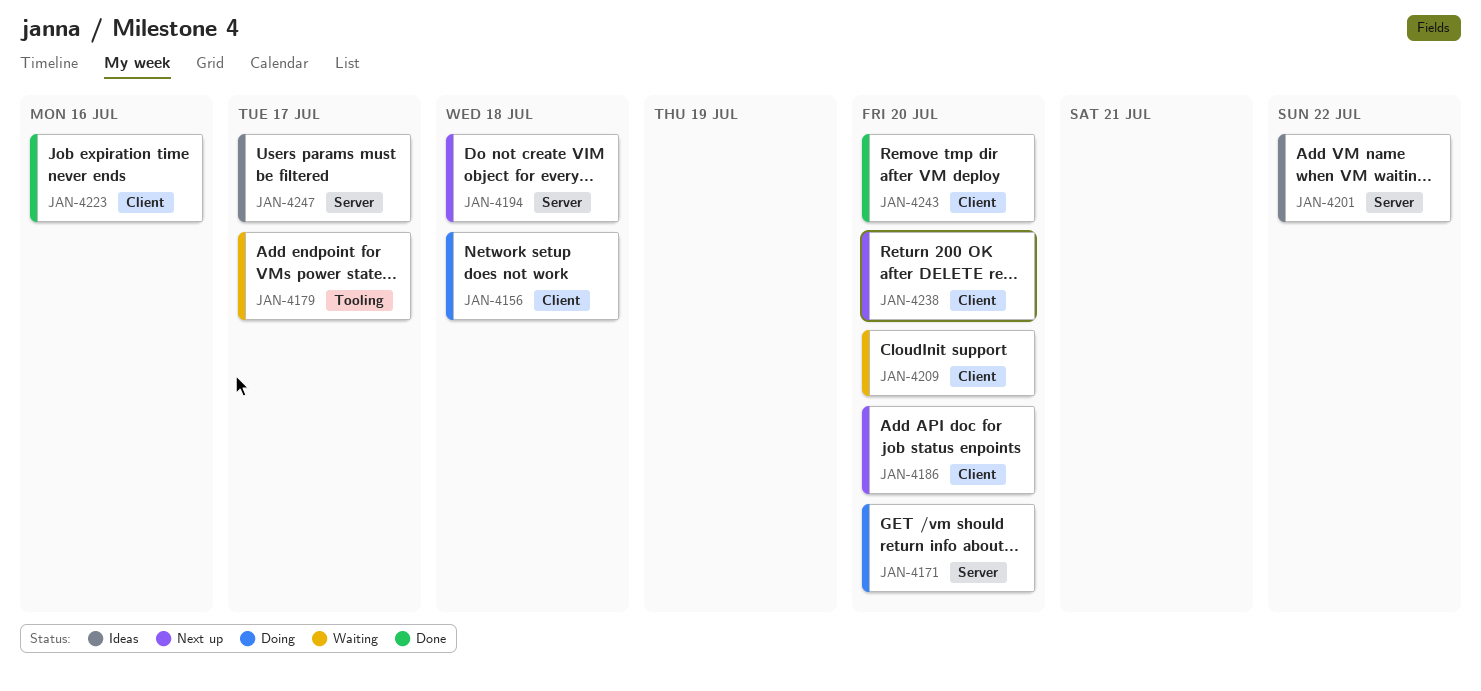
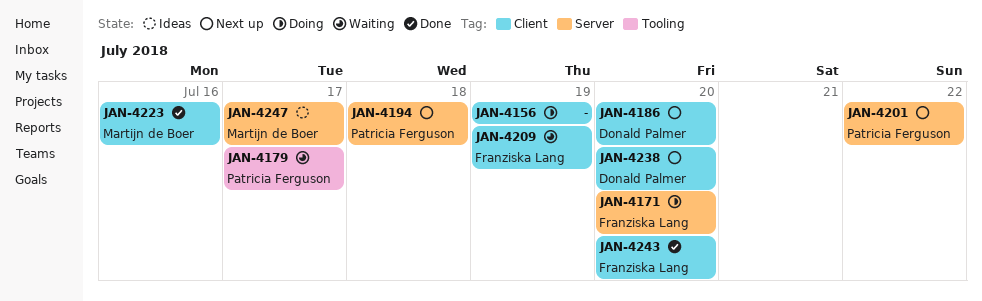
JAN-4156, due: Jul 18 -> Jul 19
JAN-4201, status: Ideas -> Next up
JAN-4209, due: Jul 20 -> Jul 19

